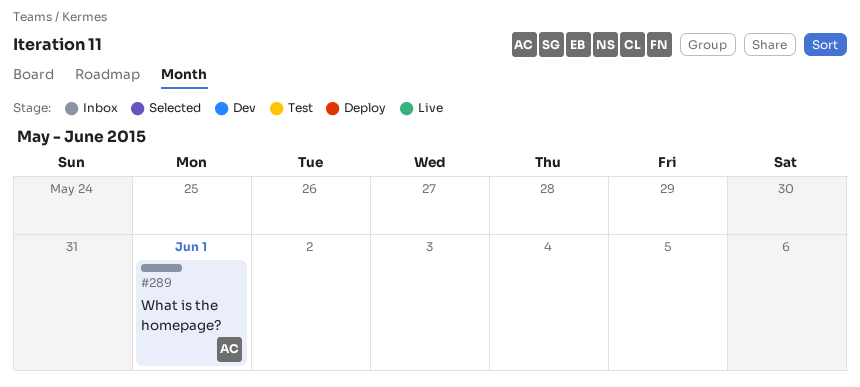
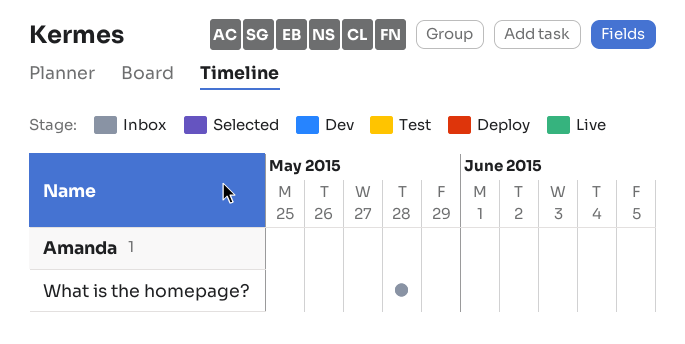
What is the homepage?, due: Jun 1 -> May 28

